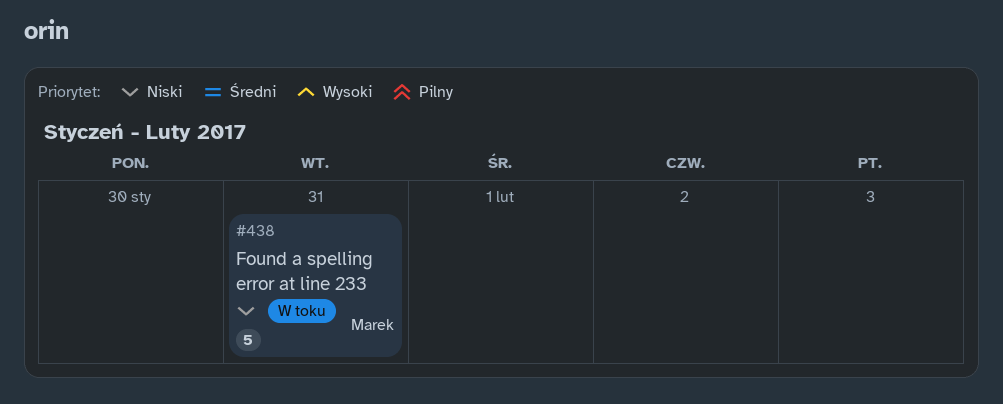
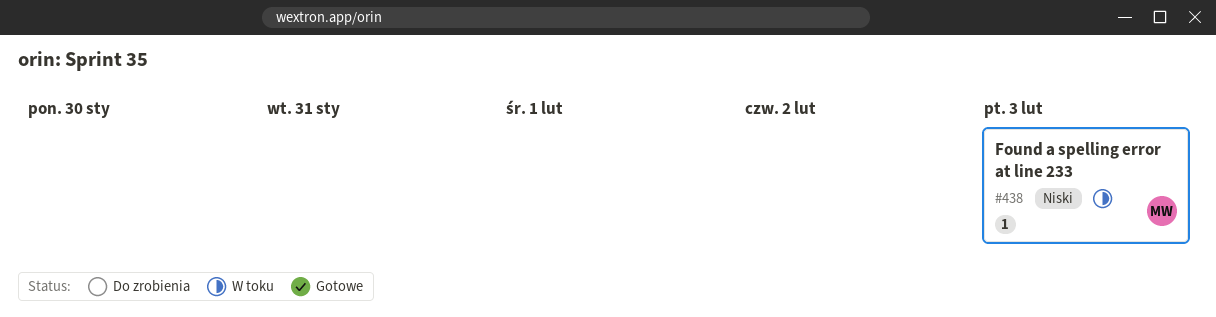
#438, estimate: 5 -> 1
#438, due: Jan 31 -> Feb 3

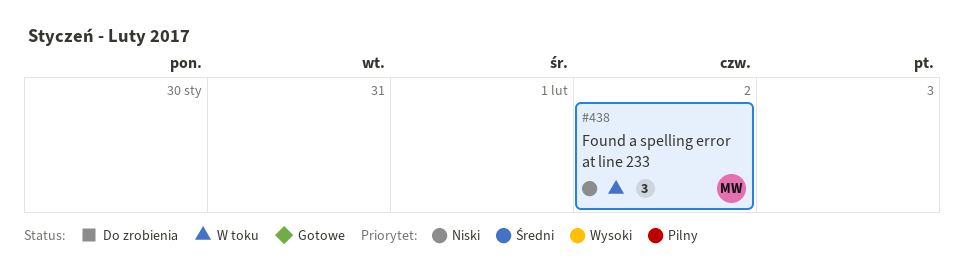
#438, estimate: 1 -> 3
#438, due: Feb 3 -> Feb 2

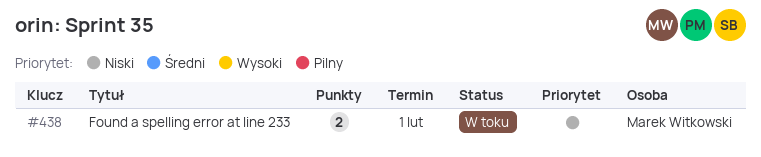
#438, estimate: 3 -> 2
#438, due: Feb 2 -> Feb 1

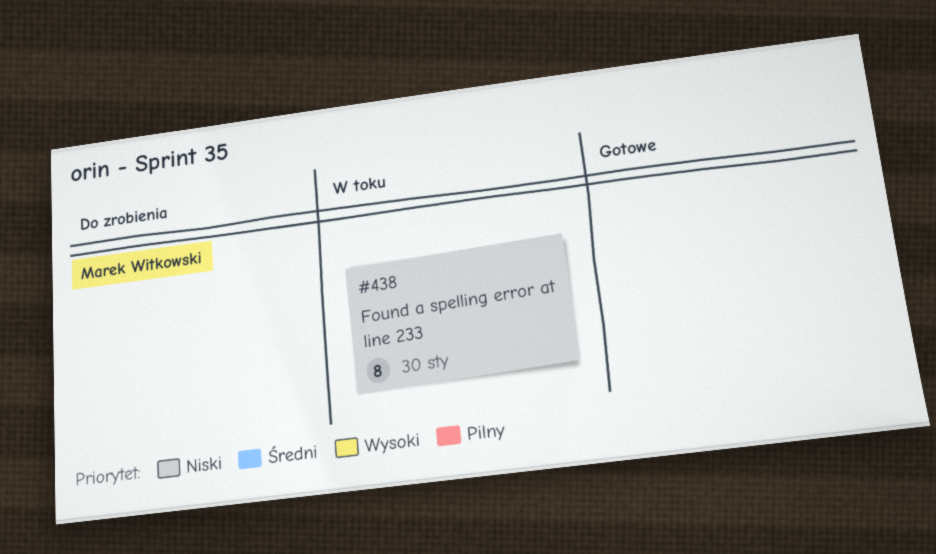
#438, estimate: 2 -> 8
#438, due: Feb 1 -> Jan 30

